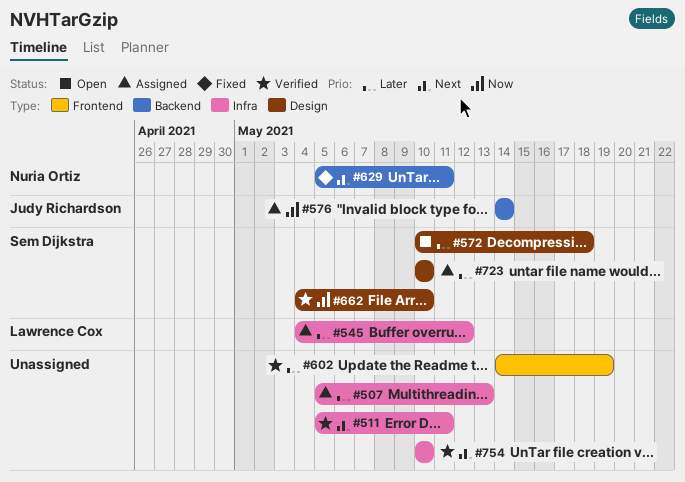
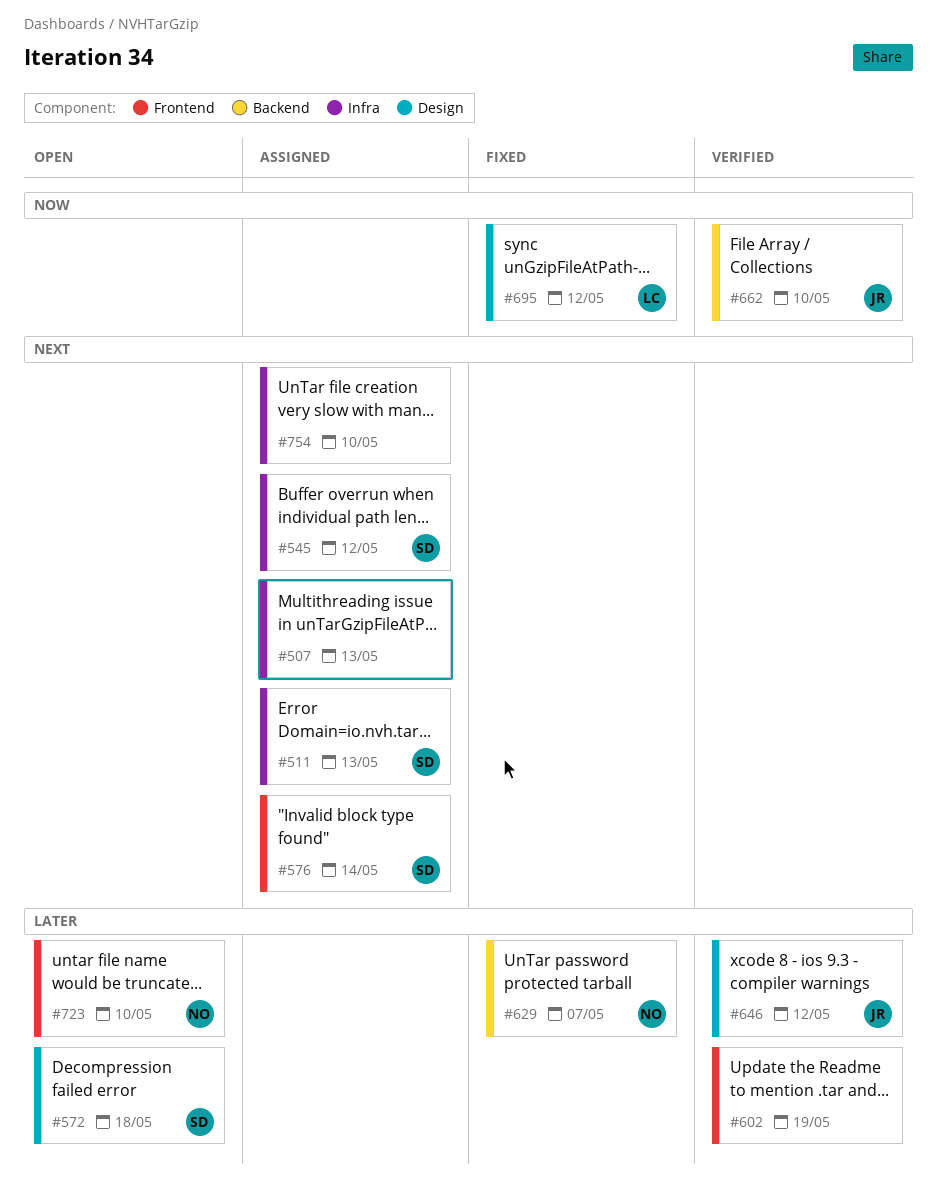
#507, priority: Later -> Next
#511, status: Verified -> Assigned
#511, owner: none -> Sem Dijkstra
#511, due: May 11 -> May 13
#545, owner: Lawrence Cox -> Sem Dijkstra
#545, priority: Later -> Next
#576, owner: Judy Richardson -> Sem Dijkstra
#576, priority: Now -> Next
#576, label: Backend -> Frontend
#629, priority: Next -> Later
#629, due: May 11 -> May 7
#646: none -> present
#662, owner: Sem Dijkstra -> Judy Richardson
#662, label: Design -> Backend
#695: none -> present
#723, status: Assigned -> Open
#723, owner: Sem Dijkstra -> Nuria Ortiz
#723, label: Design -> Frontend
#754, status: Verified -> Assigned

